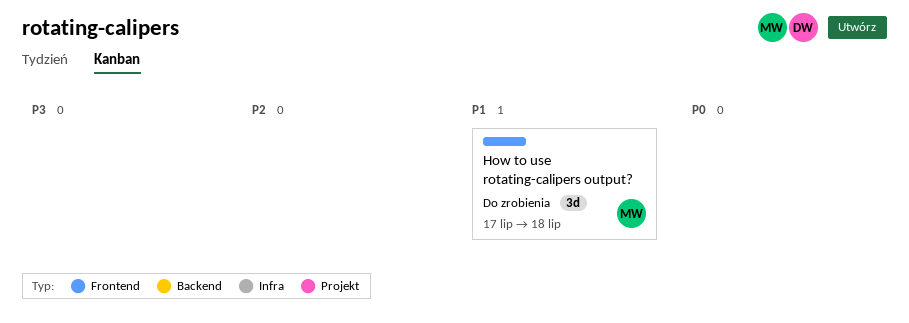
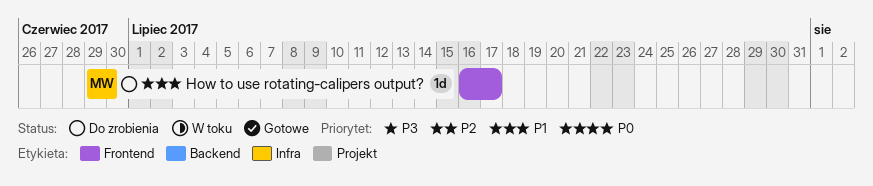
How to use rotating-calipers output?, estimate: 3d -> 1d
How to use rotating-calipers output?, start: Jul 17 -> Jul 16
How to use rotating-calipers output?, due: Jul 18 -> Jul 17

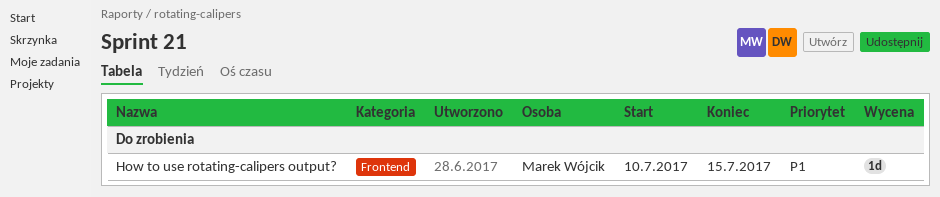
How to use rotating-calipers output?, start: Jul 16 -> Jul 10
How to use rotating-calipers output?, due: Jul 17 -> Jul 15

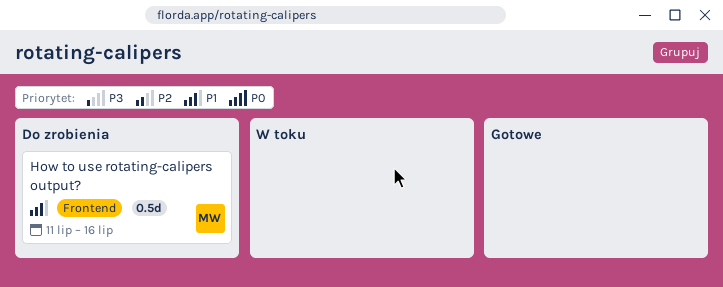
How to use rotating-calipers output?, estimate: 1d -> 0.5d
How to use rotating-calipers output?, start: Jul 10 -> Jul 11
How to use rotating-calipers output?, due: Jul 15 -> Jul 16

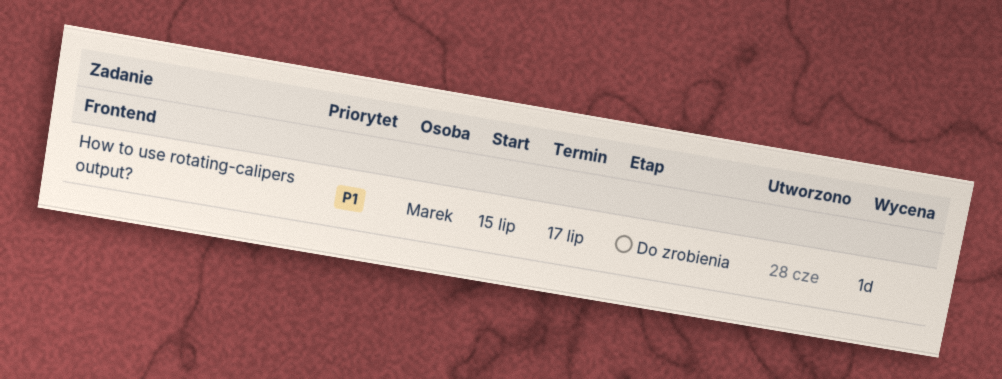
How to use rotating-calipers output?, estimate: 0.5d -> 1d
How to use rotating-calipers output?, start: Jul 11 -> Jul 15
How to use rotating-calipers output?, due: Jul 16 -> Jul 17

